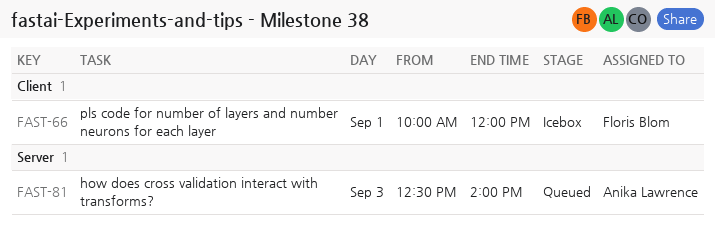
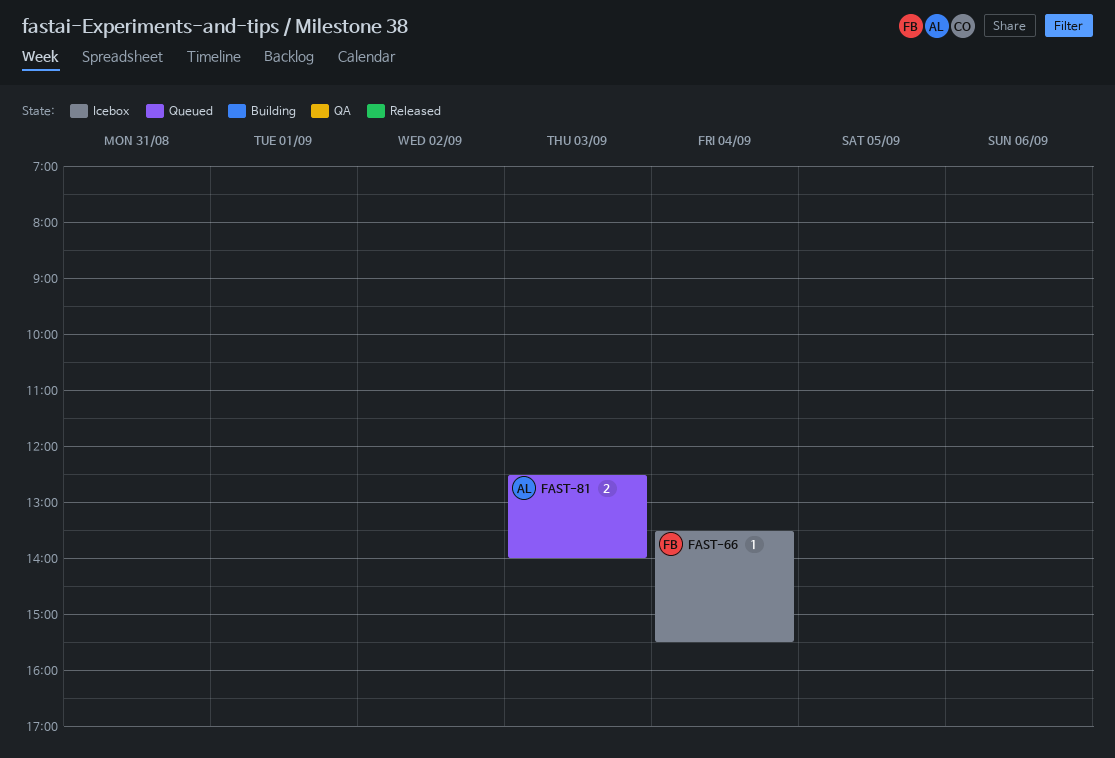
FAST-66, day: Sep 1 -> Sep 4
FAST-66, begins: 10:00 -> 13:30
FAST-66, ends: 12:00 -> 15:30

